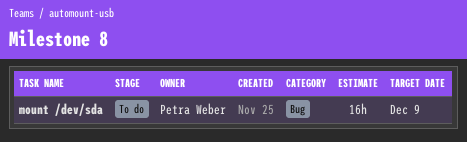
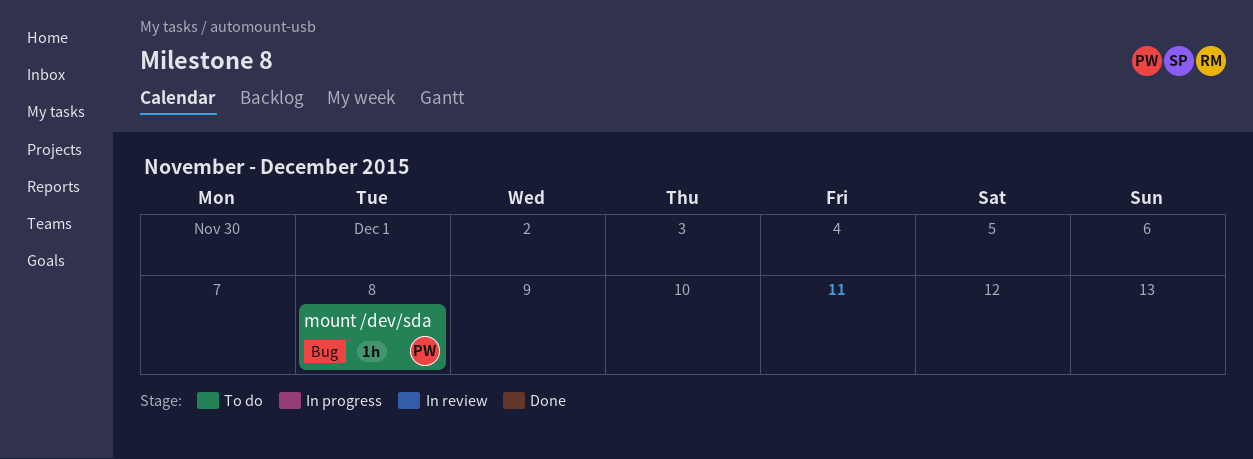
mount /dev/sda, estimate: 16h -> 1h
mount /dev/sda, due: Dec 9 -> Dec 8

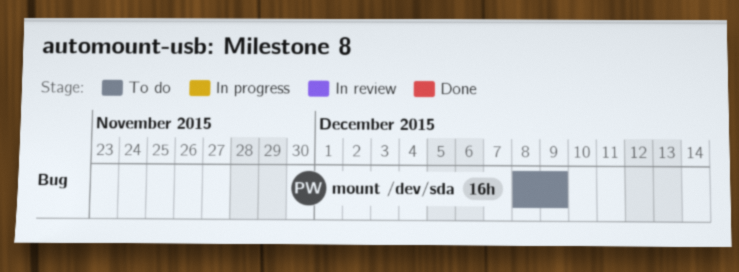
mount /dev/sda, estimate: 1h -> 16h
mount /dev/sda, due: Dec 8 -> Dec 9

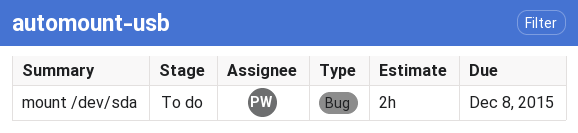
mount /dev/sda, estimate: 16h -> 2h
mount /dev/sda, due: Dec 9 -> Dec 8

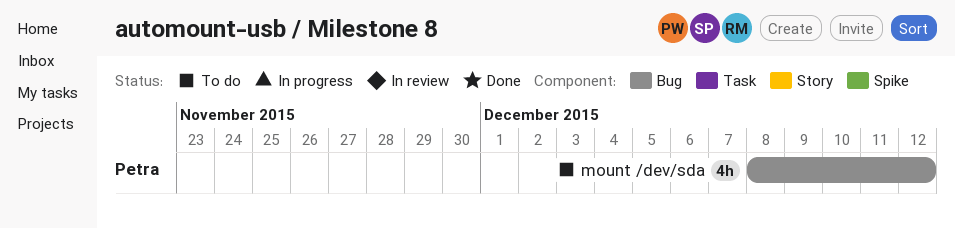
mount /dev/sda, estimate: 2h -> 4h
mount /dev/sda, due: Dec 8 -> Dec 12

